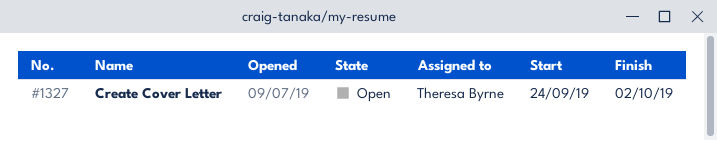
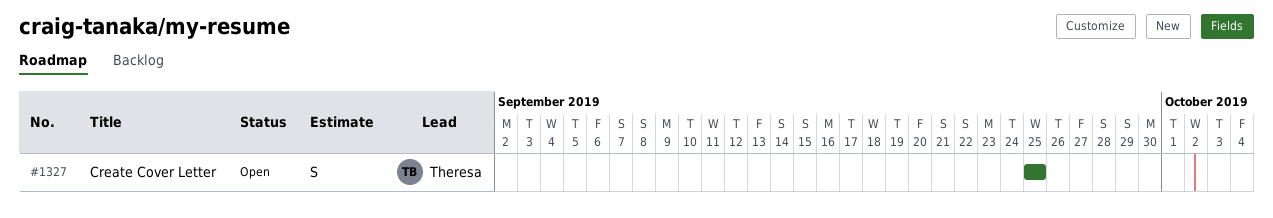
#1327, start: Sep 24 -> Sep 25
#1327, due: Oct 2 -> Sep 25

